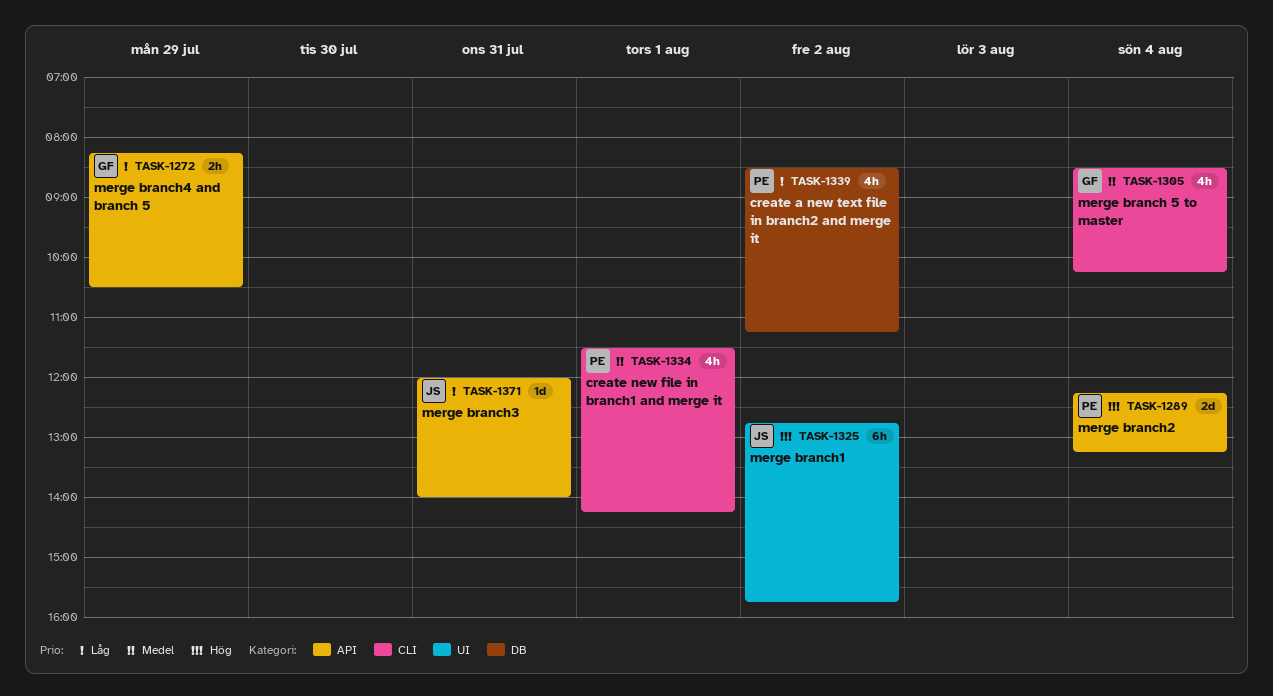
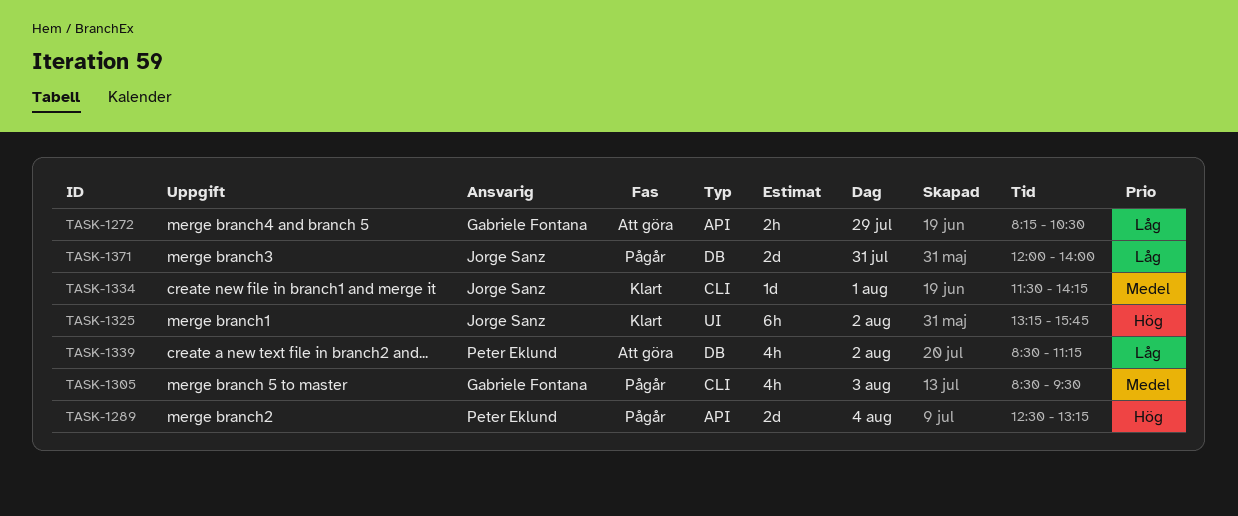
TASK-1289, begins: 12:15 -> 12:30
TASK-1305, day: Aug 4 -> Aug 3
TASK-1305, ends: 10:15 -> 09:30
TASK-1325, begins: 12:45 -> 13:15
TASK-1334, owner: Peter Eklund -> Jorge Sanz
TASK-1334, estimate: 4h -> 1d
TASK-1371, label: API -> DB
TASK-1371, estimate: 1d -> 2d

